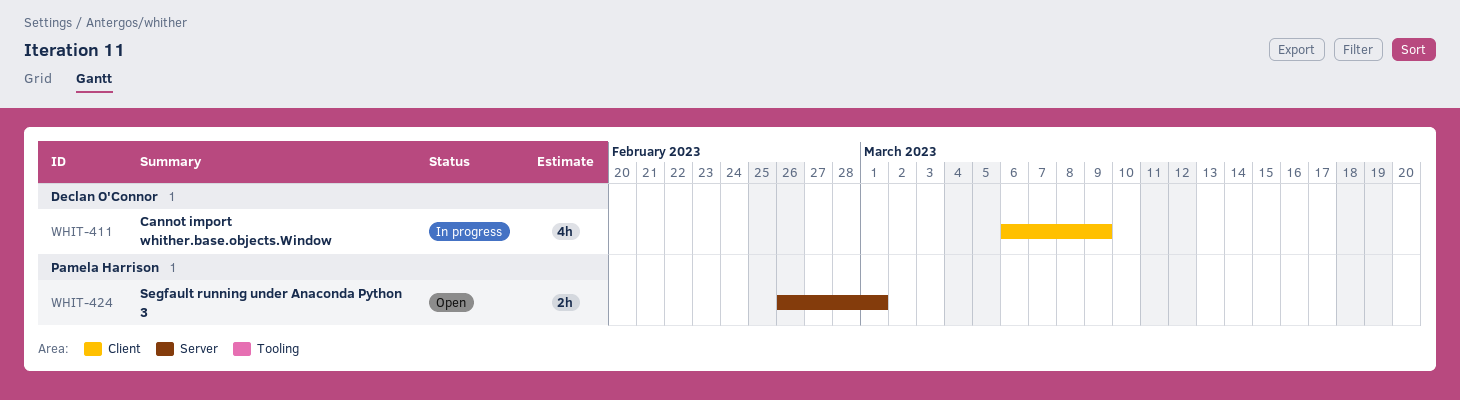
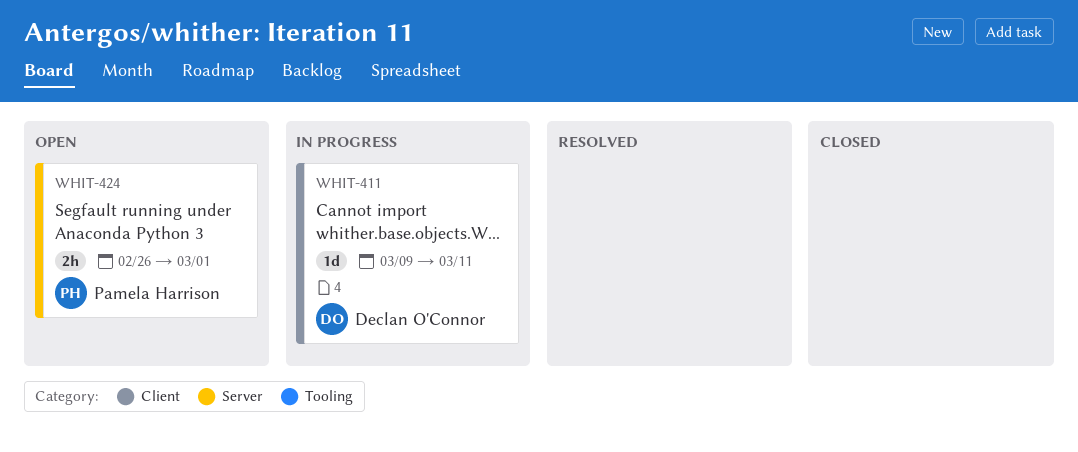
WHIT-411, estimate: 4h -> 1d
WHIT-411, start: Mar 6 -> Mar 9
WHIT-411, due: Mar 9 -> Mar 11

